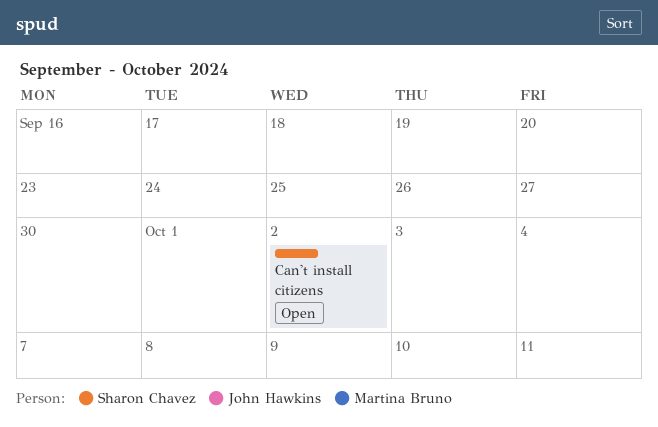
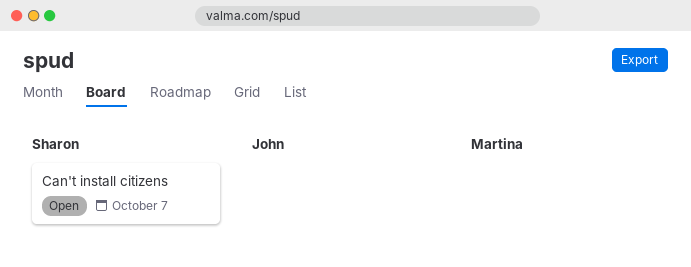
Can't install citizens, due: Oct 2 -> Oct 7

